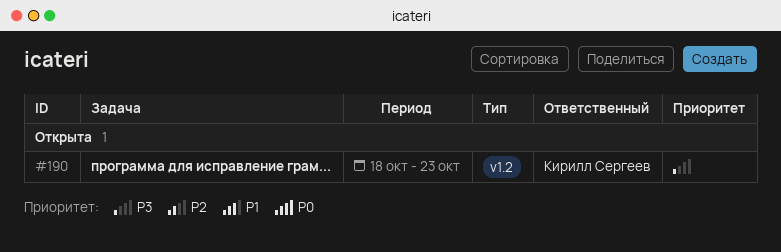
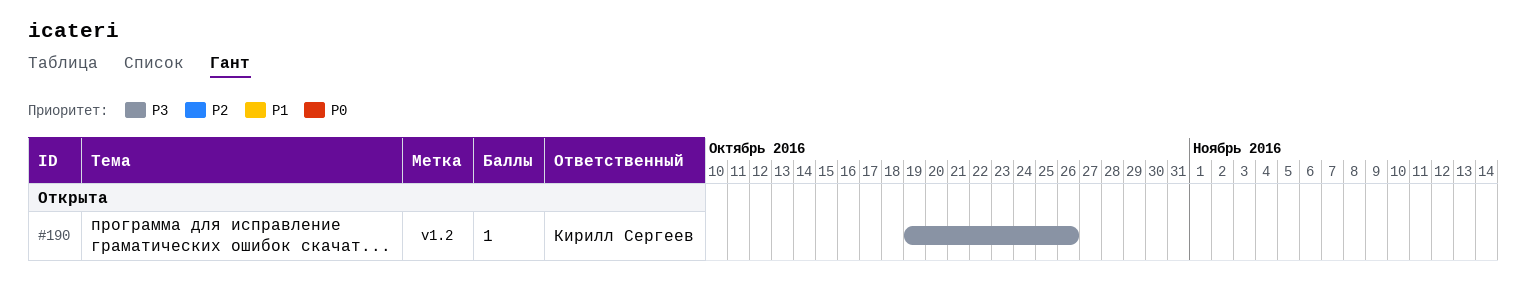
#190, start: Oct 18 -> Oct 19
#190, due: Oct 23 -> Oct 26

